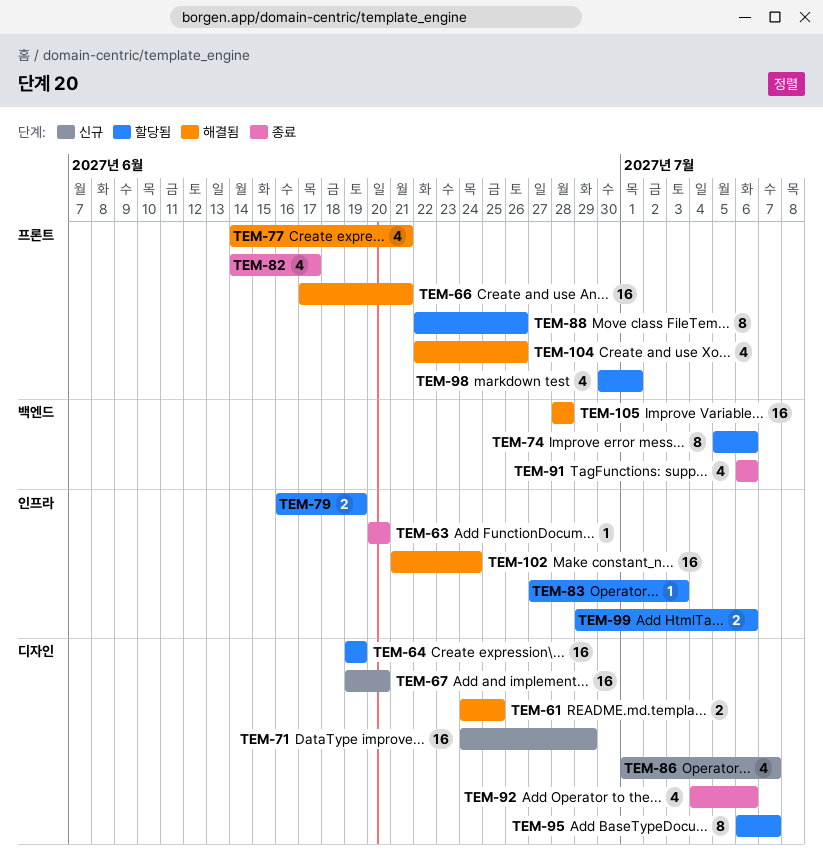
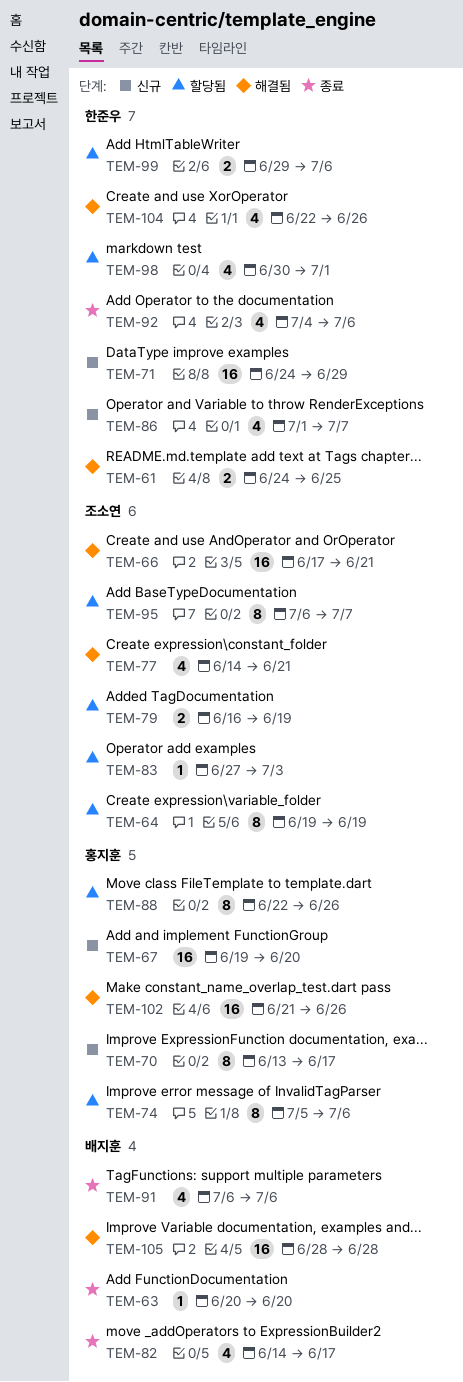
TEM-64, estimate: 16 -> 8
TEM-70: none -> present
TEM-102, due: Jun 24 -> Jun 26

